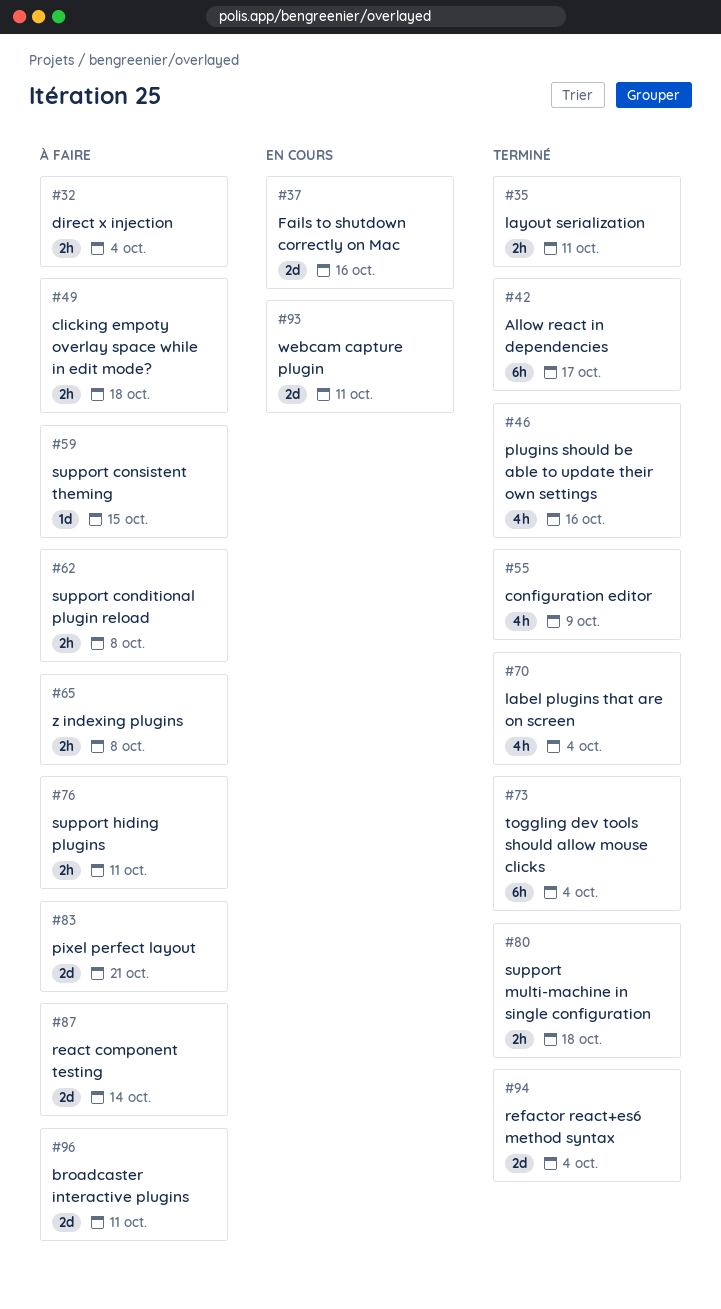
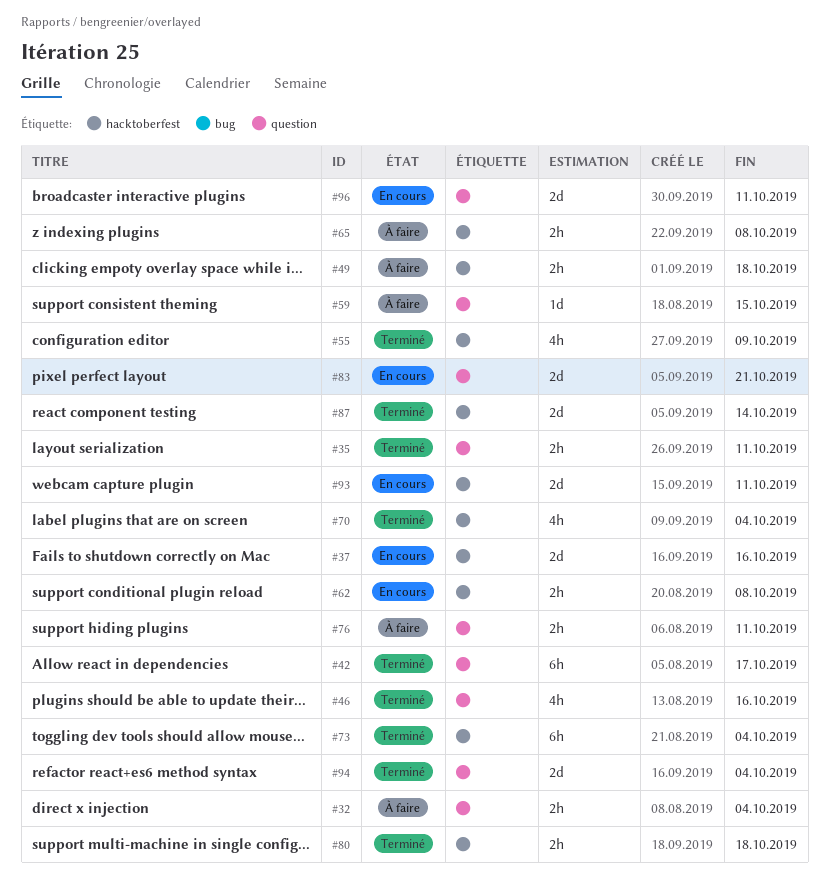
#62, status: À faire -> En cours
#83, status: À faire -> En cours
#87, status: À faire -> Terminé
#96, status: À faire -> En cours

